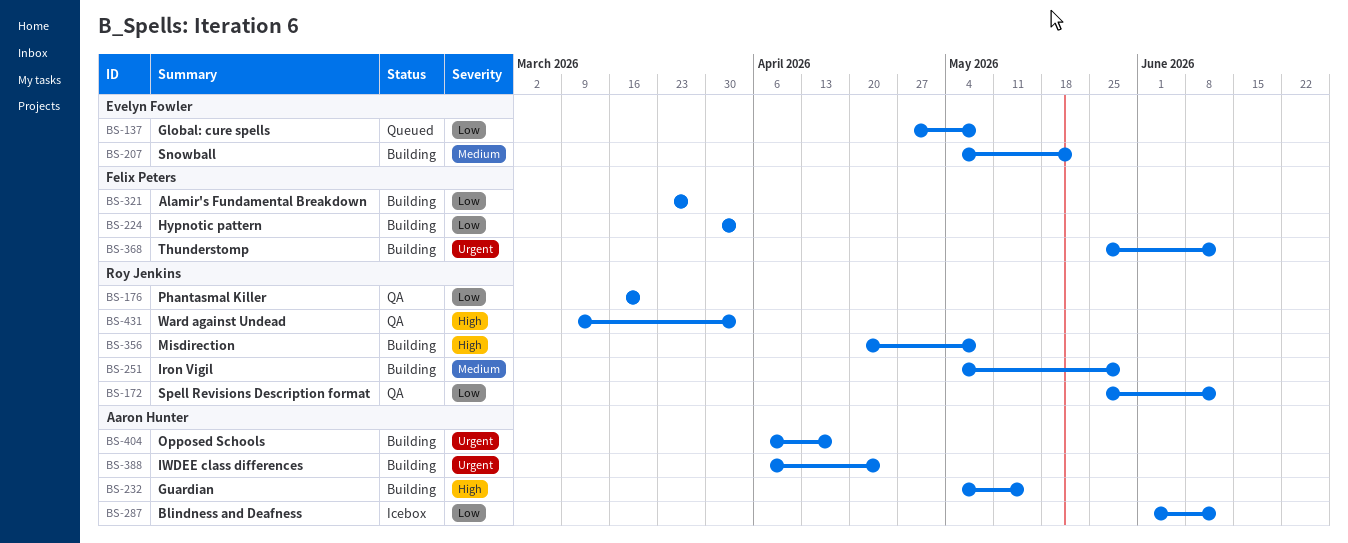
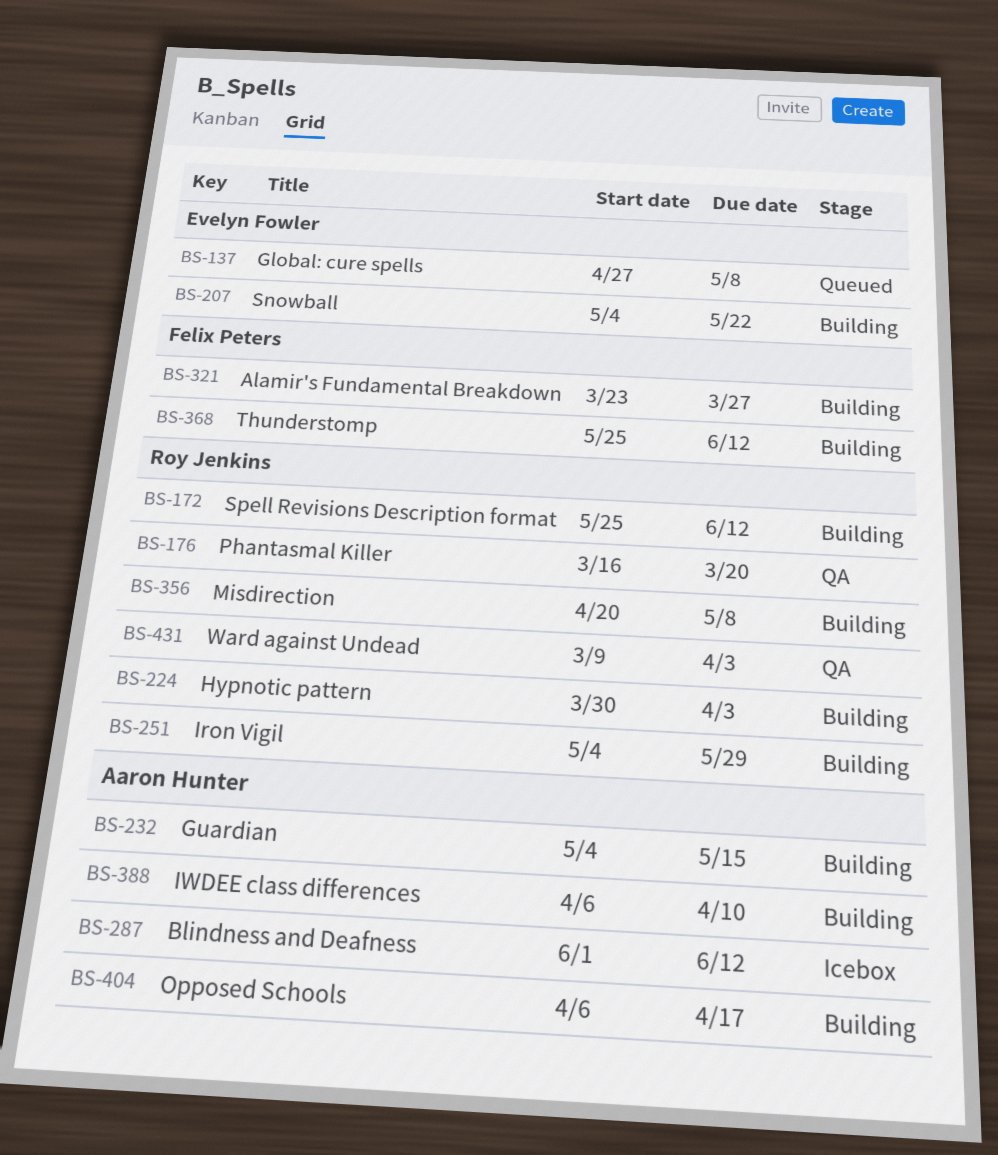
BS-172, status: QA -> Building
BS-224, owner: Felix Peters -> Roy Jenkins
BS-388, due: Apr 24 -> Apr 10

